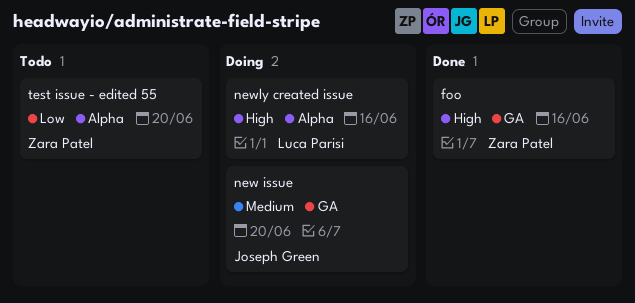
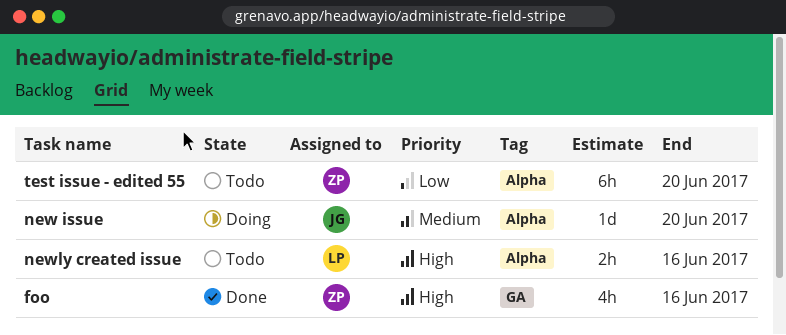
new issue, label: GA -> Alpha
newly created issue, status: Doing -> Todo

